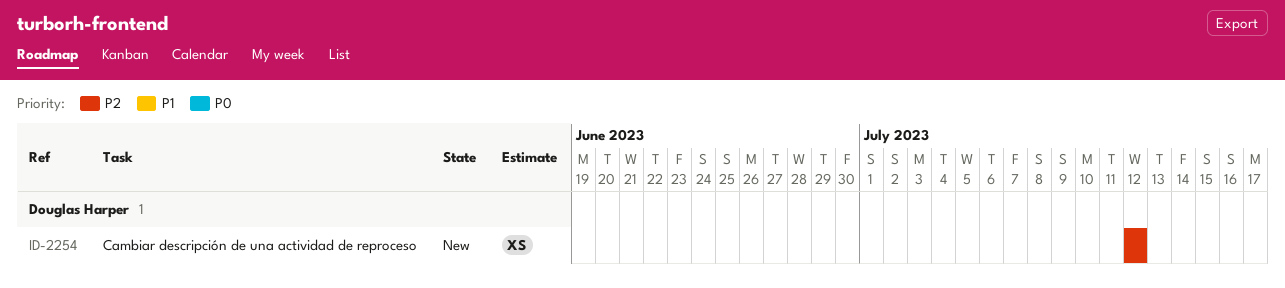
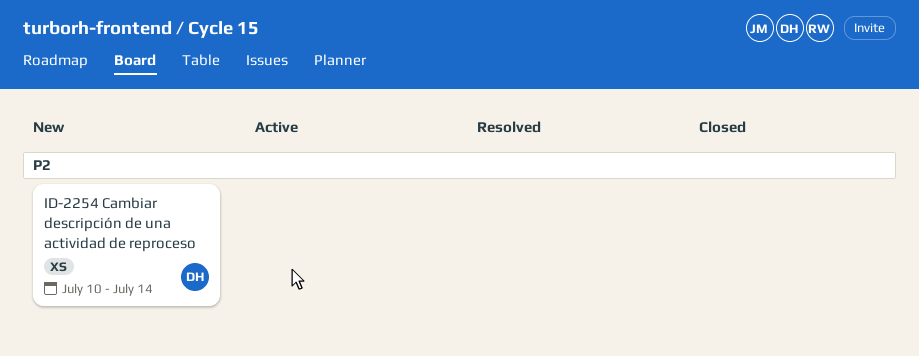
ID-2254, start: Jul 12 -> Jul 10
ID-2254, due: Jul 12 -> Jul 14

